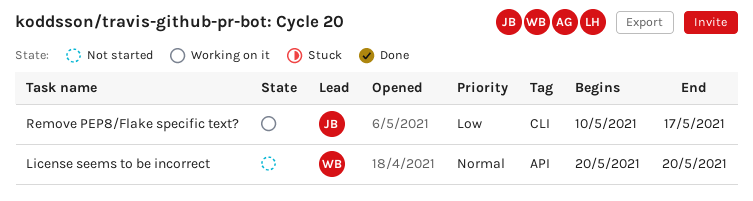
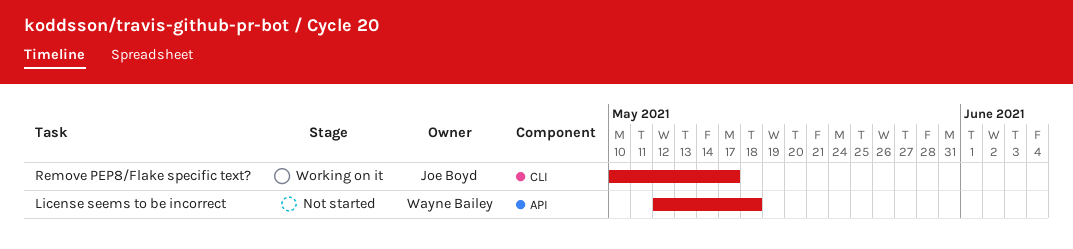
License seems to be incorrect, start: May 20 -> May 12
License seems to be incorrect, due: May 20 -> May 18

